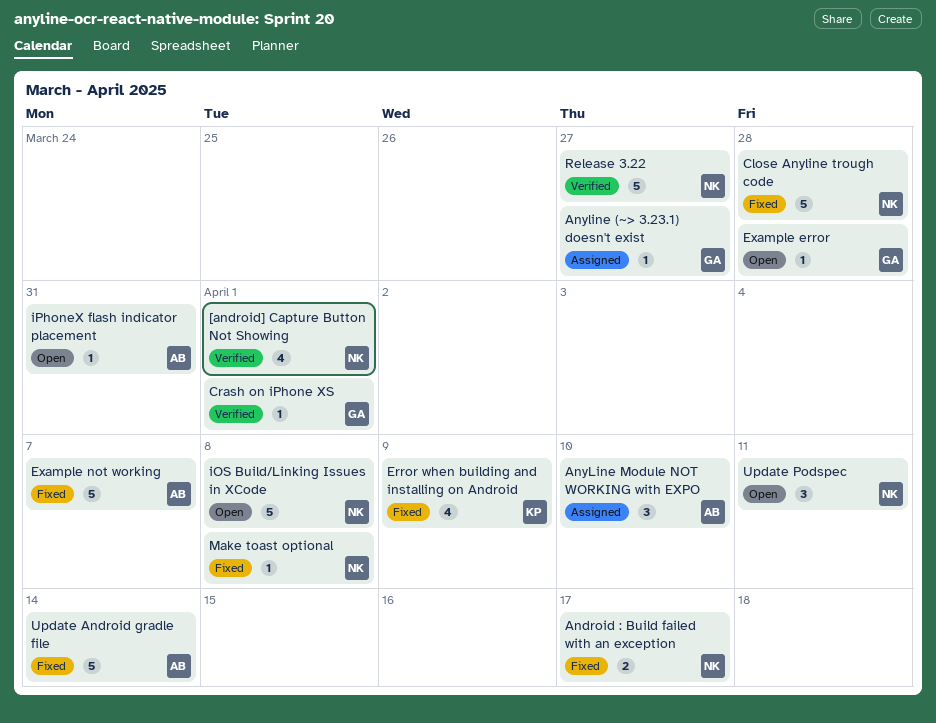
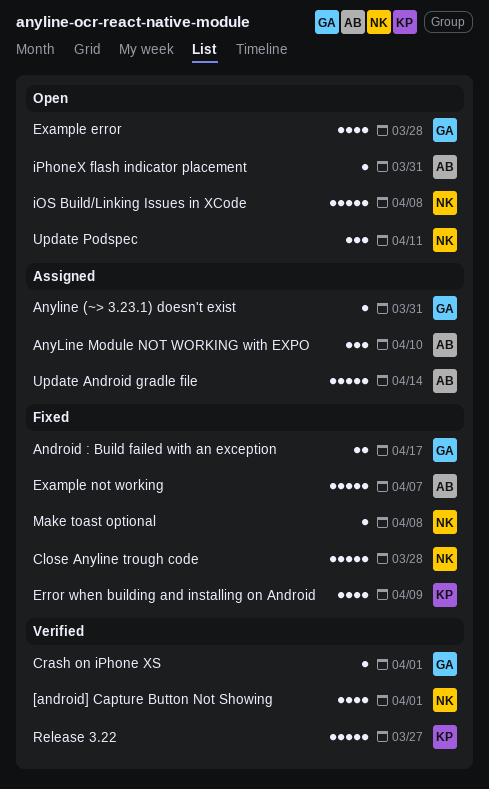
Android : Build failed with an exception, owner: NK -> GA
Anyline (~> 3.23.1) doesn't exist, due: Mar 27 -> Mar 31
Example error, estimate: 1 -> 4
Release 3.22, owner: NK -> KP
Update Android gradle file, status: Fixed -> Assigned

